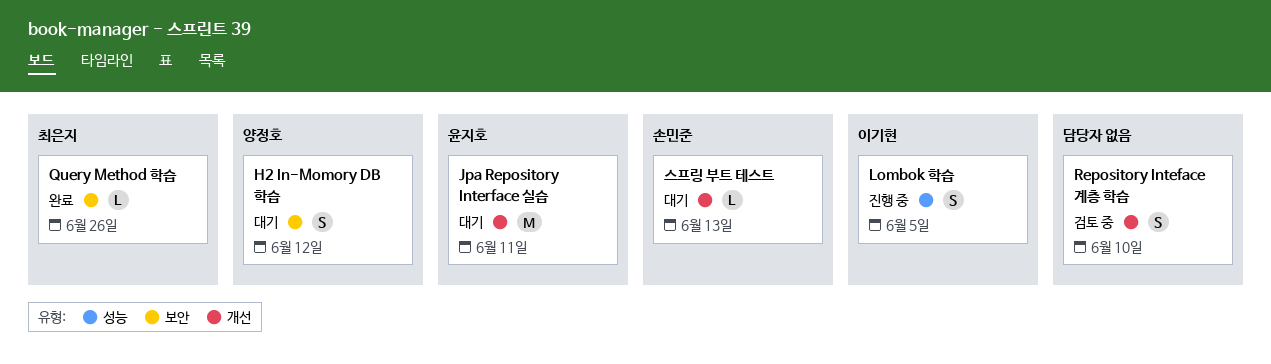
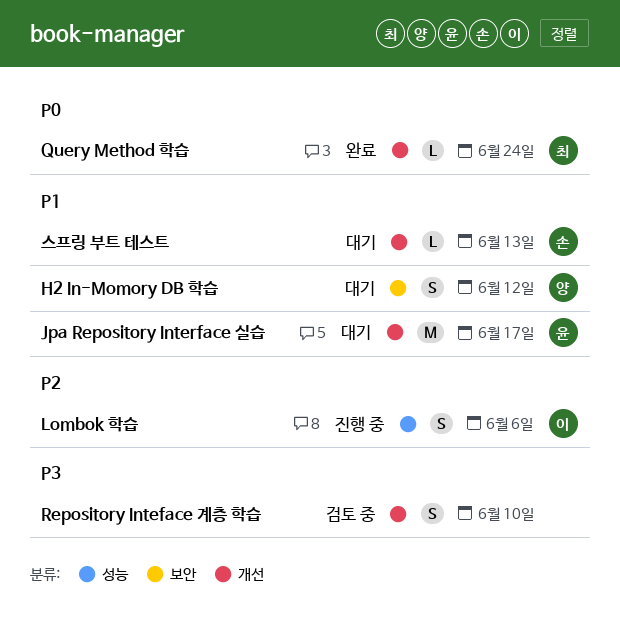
Jpa Repository Interface 실습, due: Jun 11 -> Jun 17
Lombok 학습, due: Jun 5 -> Jun 6
Query Method 학습, label: 보안 -> 개선
Query Method 학습, due: Jun 26 -> Jun 24

